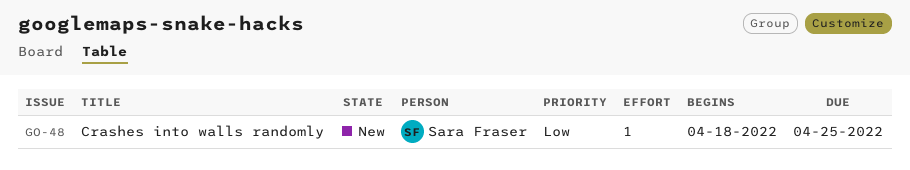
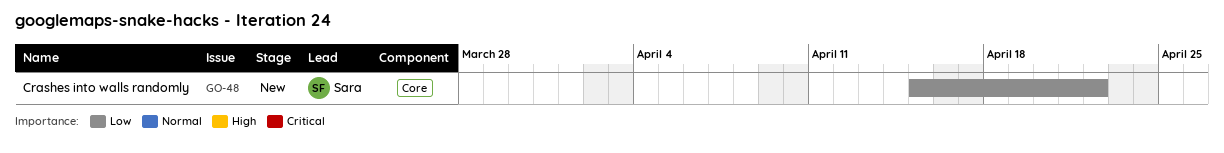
GO-48, start: Apr 18 -> Apr 15
GO-48, due: Apr 25 -> Apr 22

